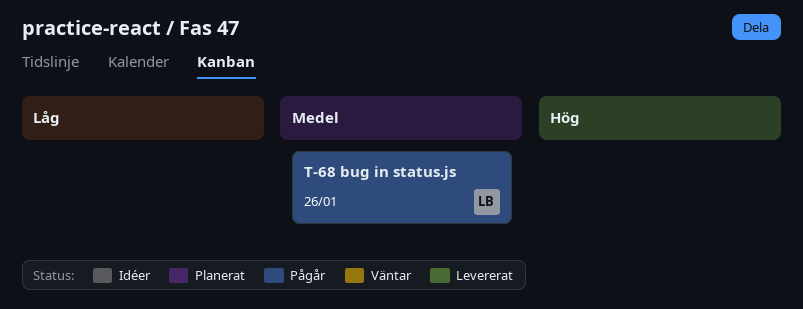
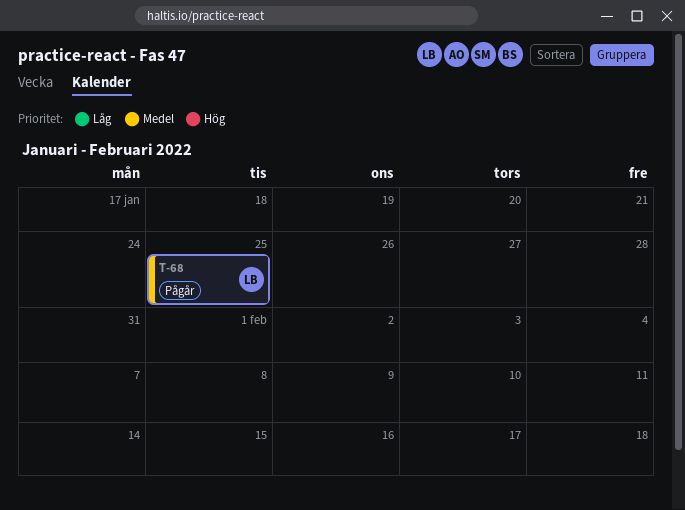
T-68, due: Jan 26 -> Jan 25

